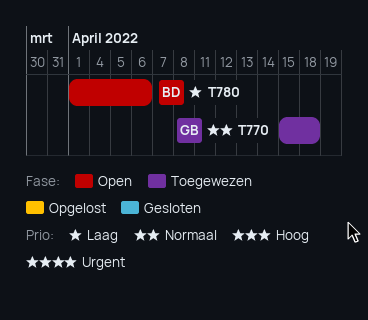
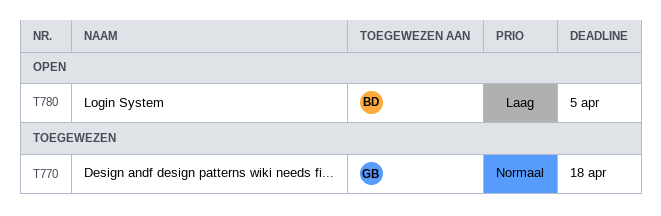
T780, due: Apr 6 -> Apr 5

